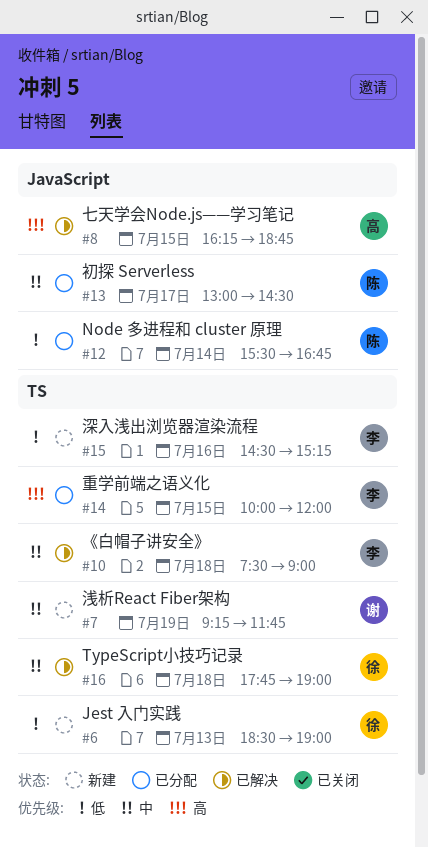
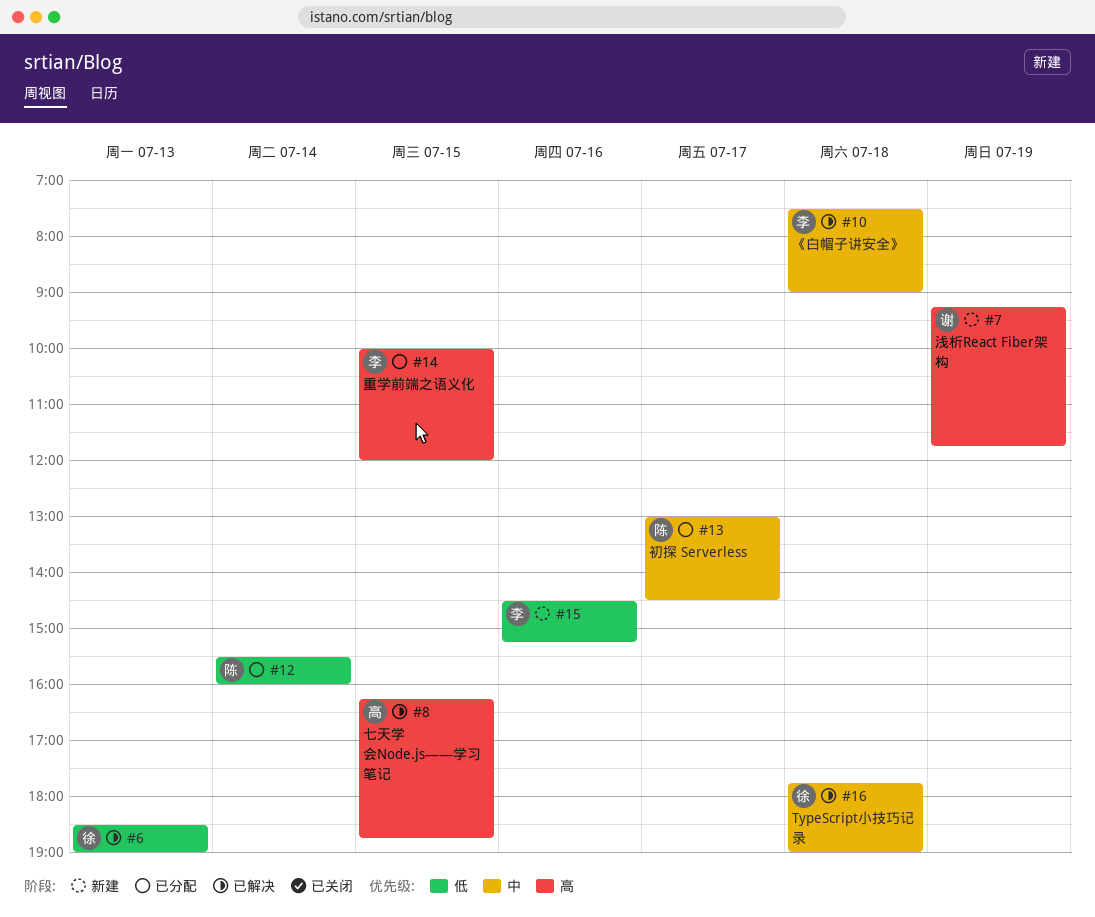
#6, status: 新建 -> 已解决
#7, priority: 中 -> 高
#12, ends: 16:45 -> 16:00

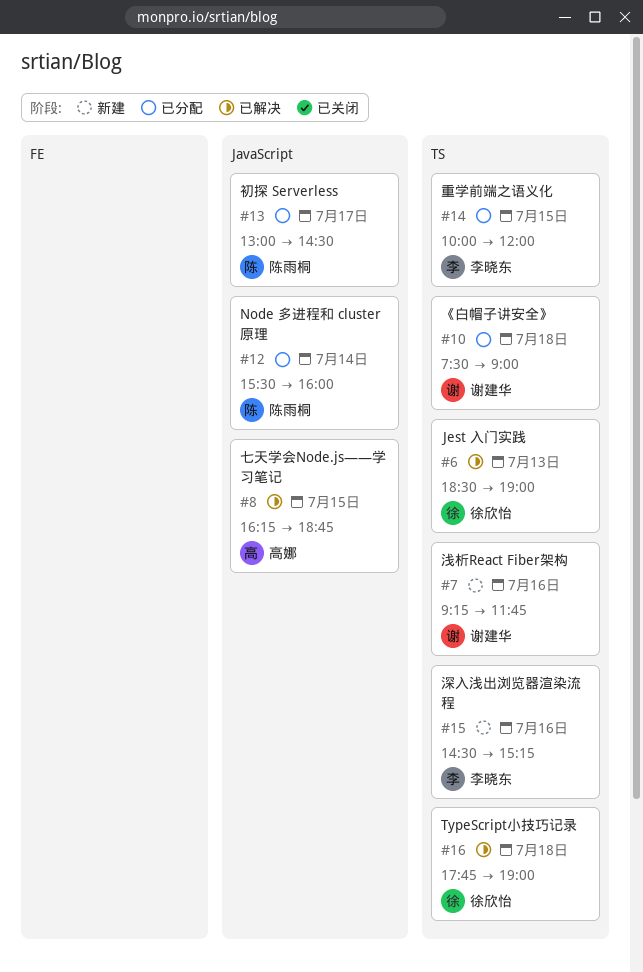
#7, day: Jul 19 -> Jul 16
#10, status: 已解决 -> 已分配
#10, owner: 李晓东 -> 谢建华

